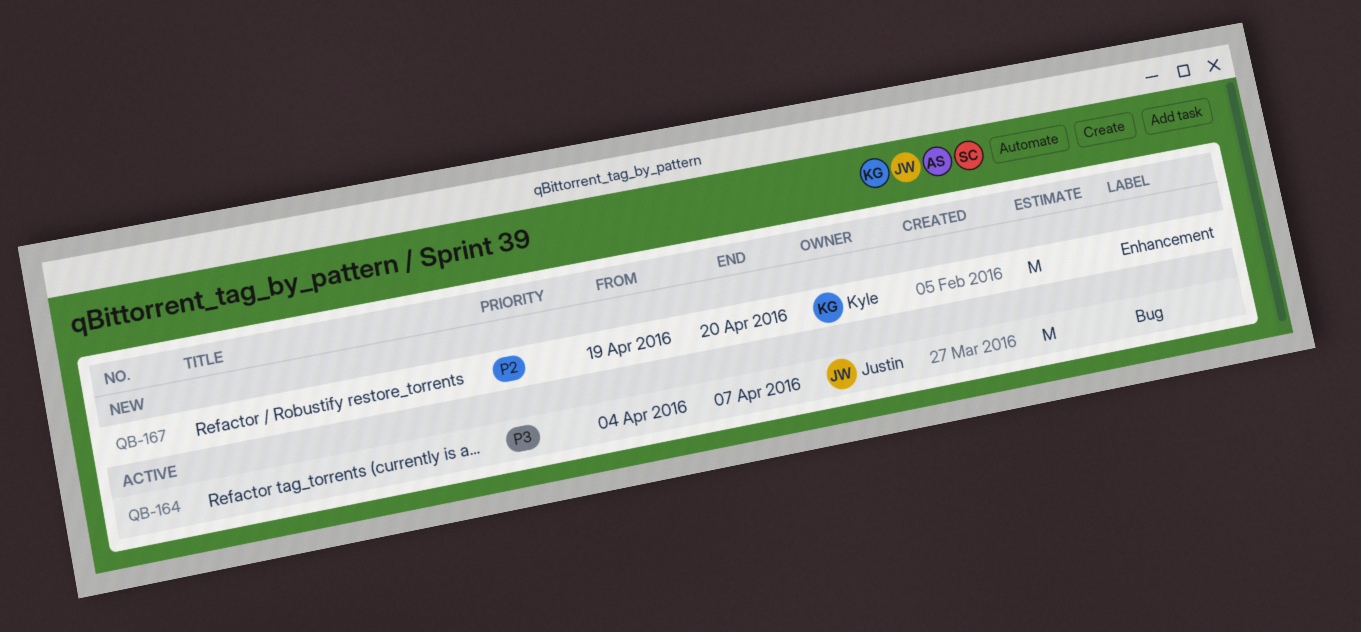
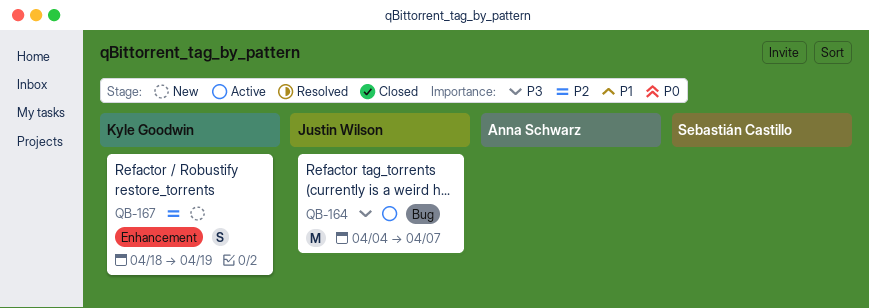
QB-167, estimate: M -> S
QB-167, start: Apr 19 -> Apr 18
QB-167, due: Apr 20 -> Apr 19

